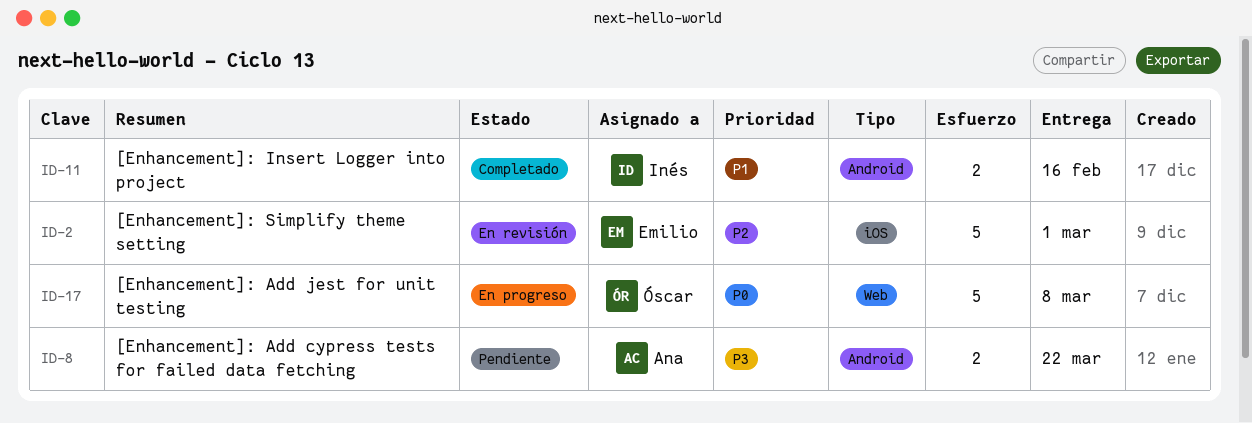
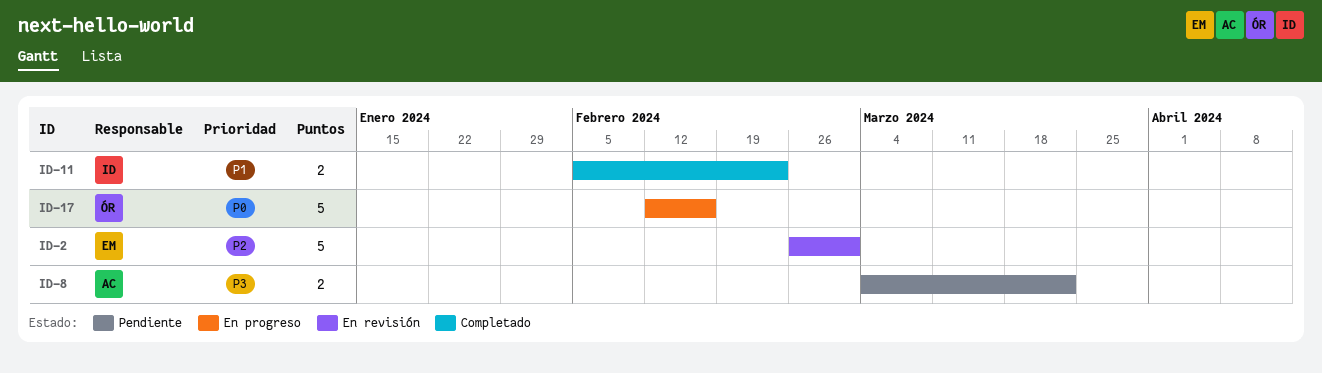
ID-11, due: Feb 16 -> Feb 23
ID-17, due: Mar 8 -> Feb 16

